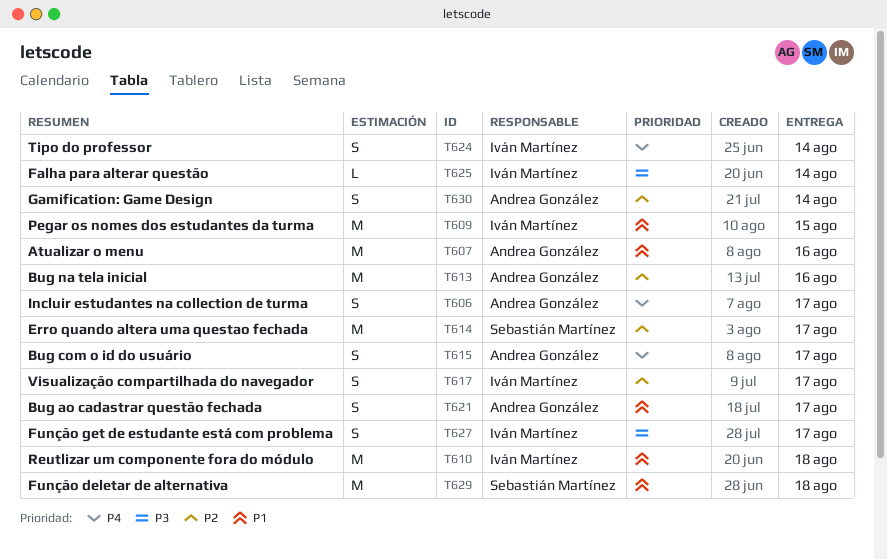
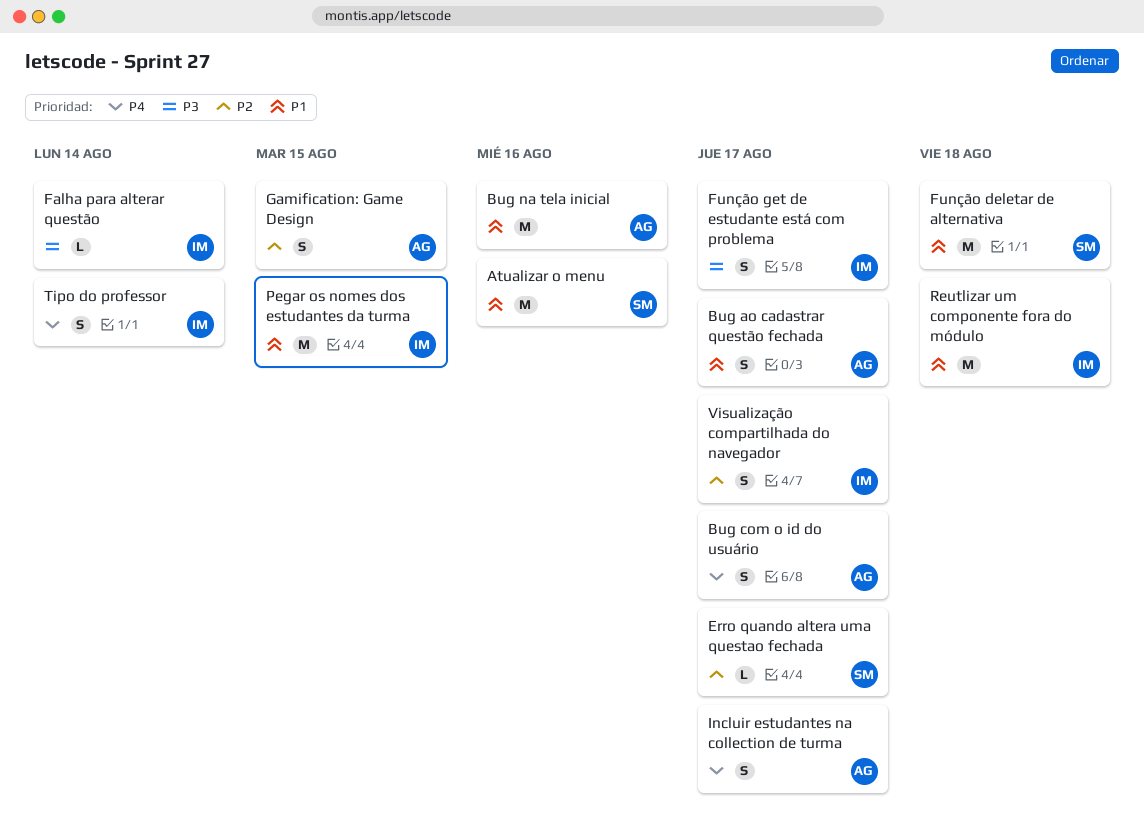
Atualizar o menu, owner: Andrea González -> Sebastián Martínez
Bug na tela inicial, priority: P2 -> P1
Erro quando altera uma questao fechada, estimate: M -> L
Gamification: Game Design, due: Aug 14 -> Aug 15

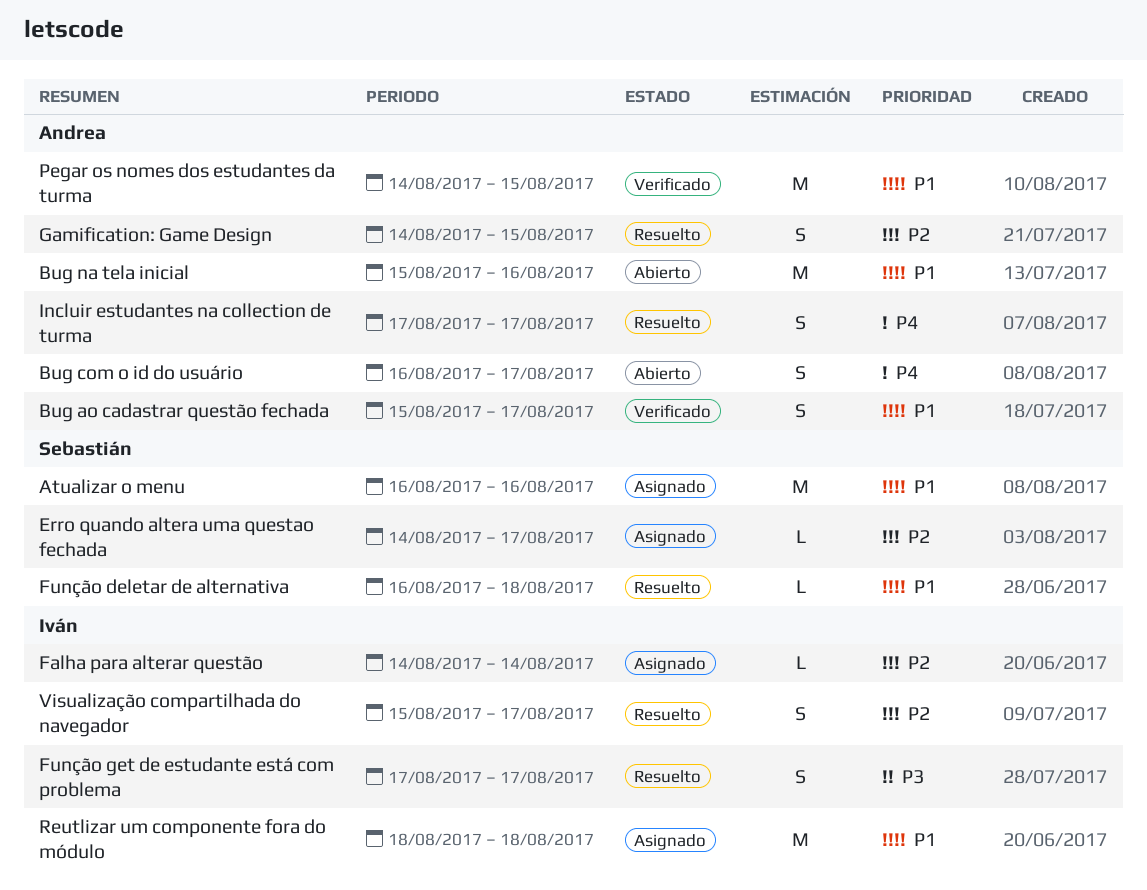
Falha para alterar questão, priority: P3 -> P2
Função deletar de alternativa, estimate: M -> L
Pegar os nomes dos estudantes da turma, owner: Iván -> Andrea
Tipo do professor: present -> none

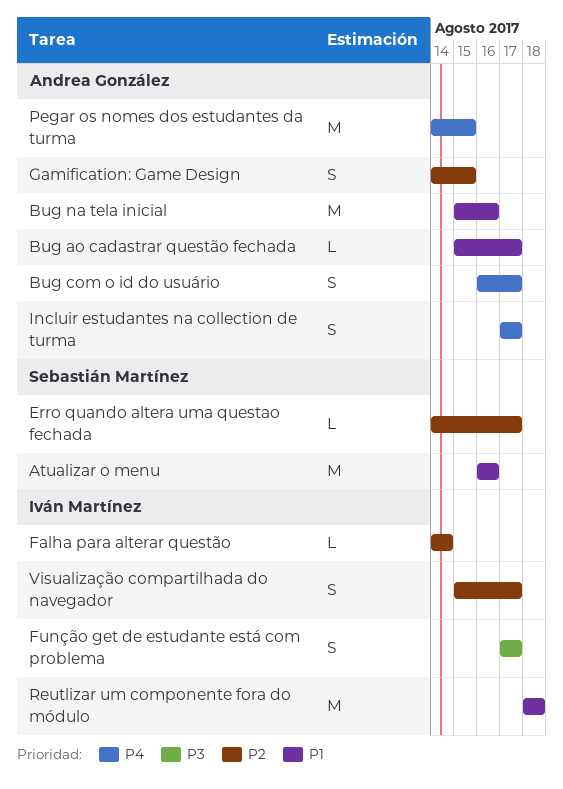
Bug ao cadastrar questão fechada, estimate: S -> L
Função deletar de alternativa: present -> none
Pegar os nomes dos estudantes da turma, priority: P1 -> P4

